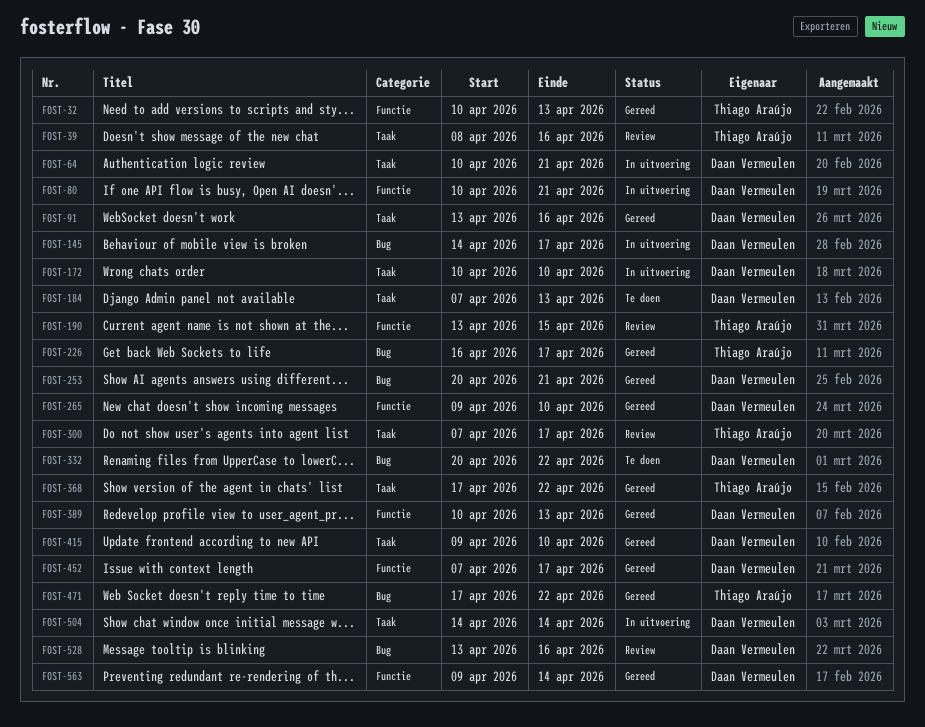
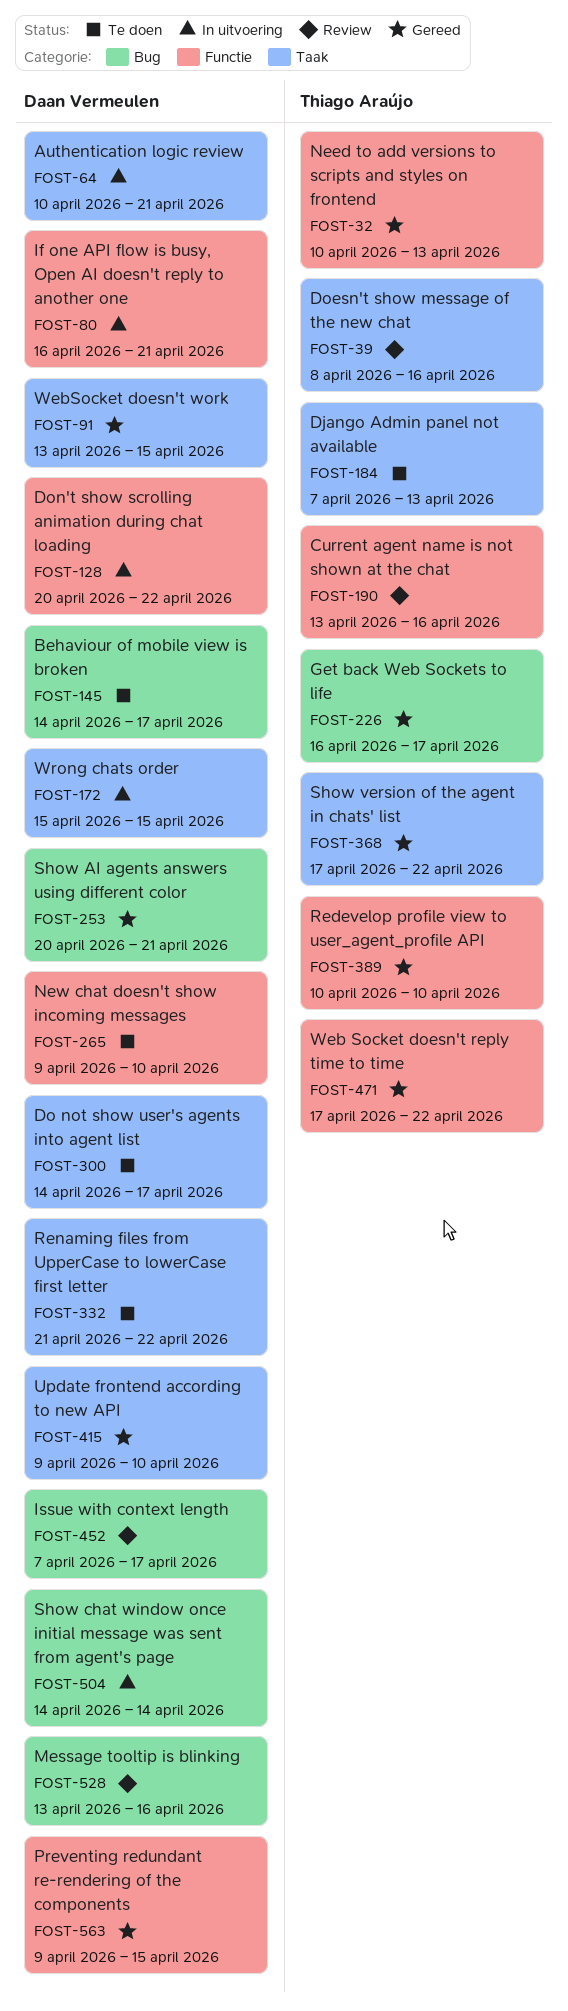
FOST-80, start: Apr 10 -> Apr 16
FOST-91, due: Apr 16 -> Apr 15
FOST-128: none -> present
FOST-145, status: In uitvoering -> Te doen
FOST-172, start: Apr 10 -> Apr 15
FOST-172, due: Apr 10 -> Apr 15
FOST-184, owner: Daan Vermeulen -> Thiago Araújo
FOST-190, due: Apr 15 -> Apr 16
FOST-265, status: Gereed -> Te doen
FOST-300, status: Review -> Te doen
FOST-300, owner: Thiago Araújo -> Daan Vermeulen
FOST-300, start: Apr 7 -> Apr 14
FOST-332, label: Bug -> Taak
FOST-332, start: Apr 20 -> Apr 21
FOST-389, owner: Daan Vermeulen -> Thiago Araújo
FOST-389, due: Apr 13 -> Apr 10
FOST-452, status: Gereed -> Review
FOST-452, label: Functie -> Bug
FOST-471, label: Bug -> Functie
FOST-504, label: Taak -> Bug
FOST-563, due: Apr 14 -> Apr 15

